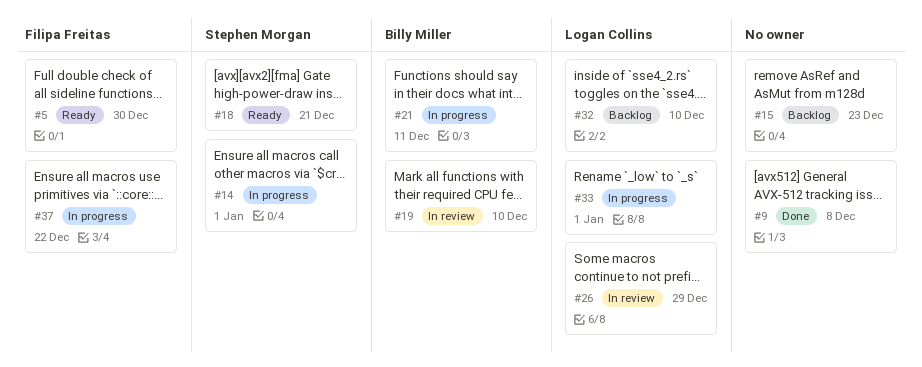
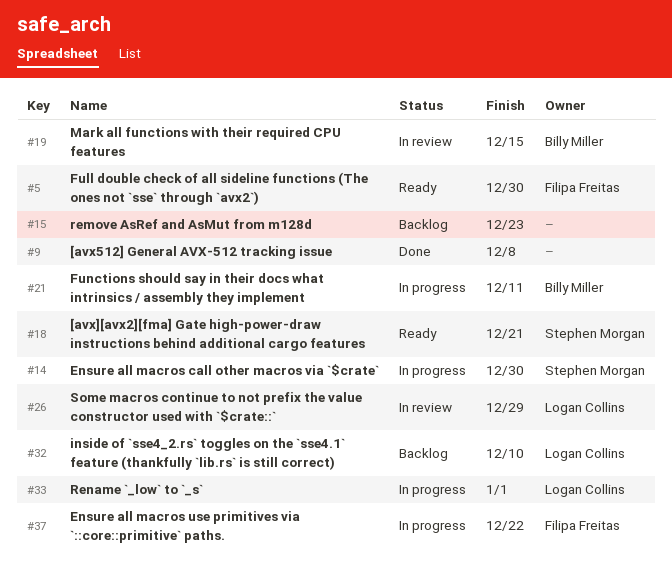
#14, due: Jan 1 -> Dec 30
#19, due: Dec 10 -> Dec 15

